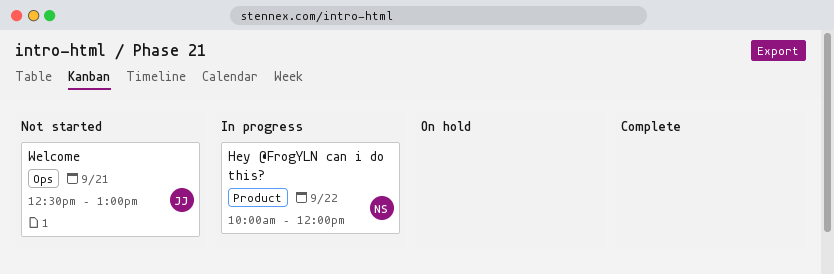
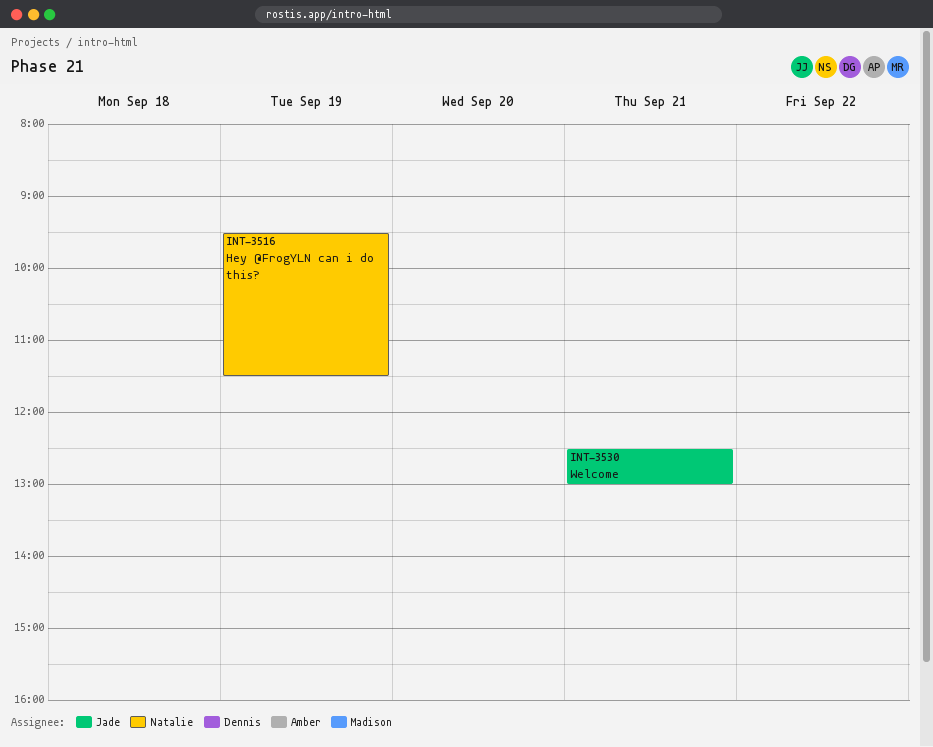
Hey @FrogYLN can i do this?, day: Sep 22 -> Sep 19
Hey @FrogYLN can i do this?, begins: 10:00 -> 09:30
Hey @FrogYLN can i do this?, ends: 12:00 -> 11:30

